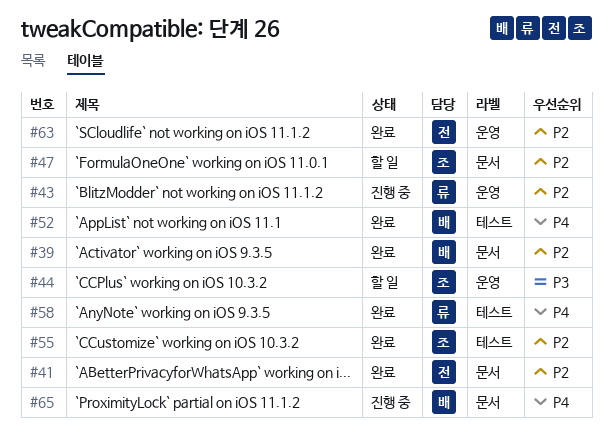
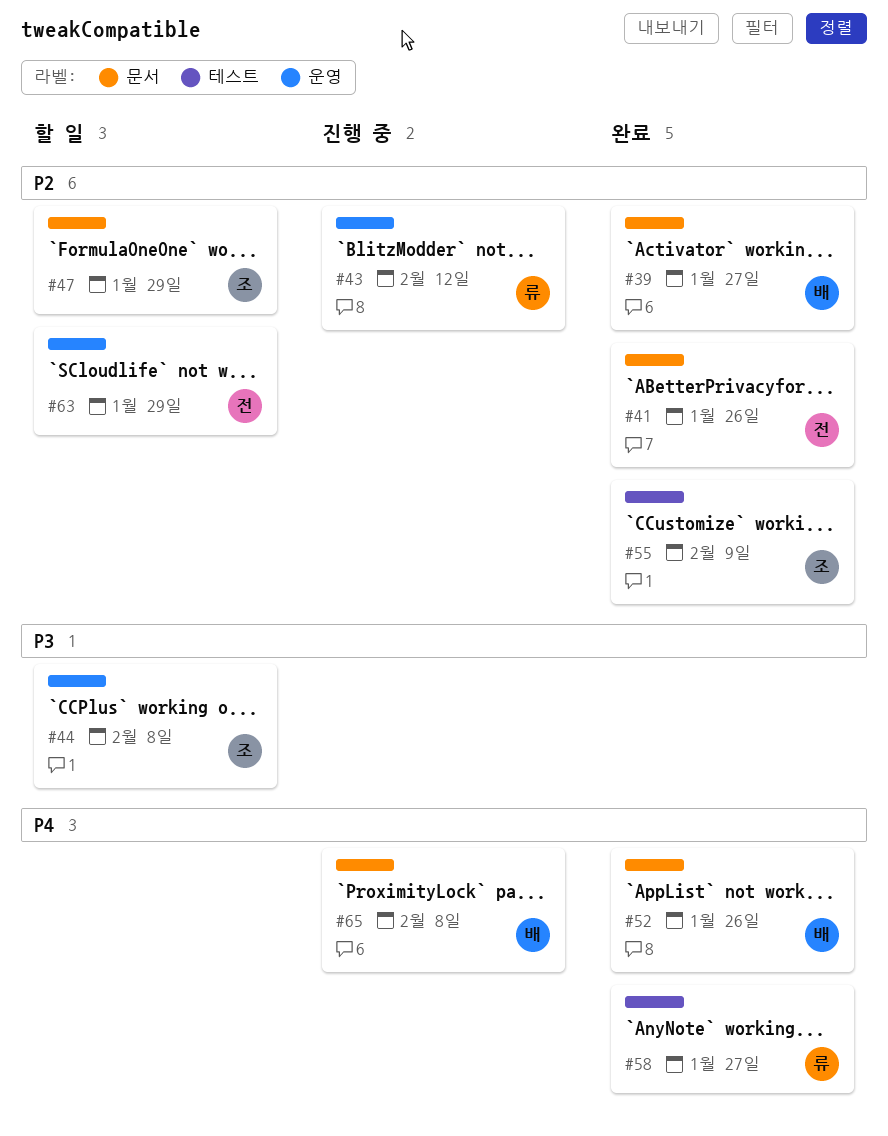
#52, label: 테스트 -> 문서
#63, status: 완료 -> 할 일

